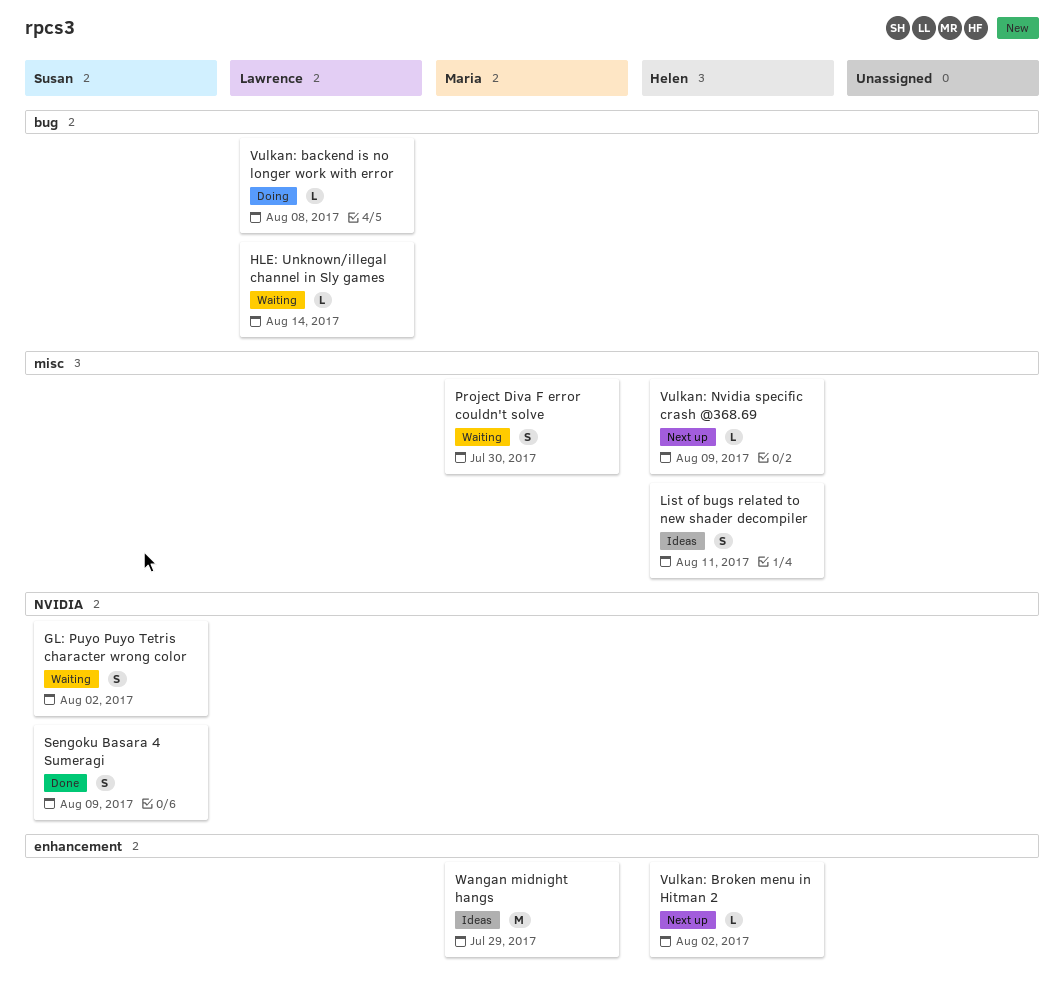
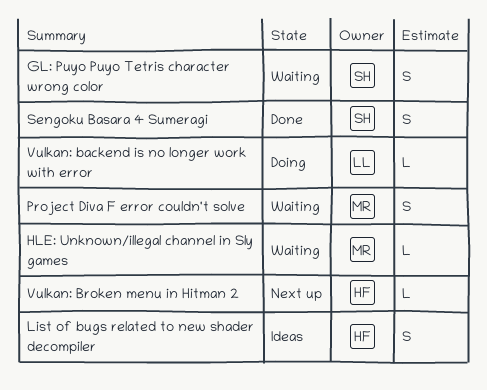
HLE: Unknown/illegal channel in Sly games, owner: Lawrence -> Maria
Vulkan: Nvidia specific crash @368.69: present -> none
Wangan midnight hangs: present -> none

